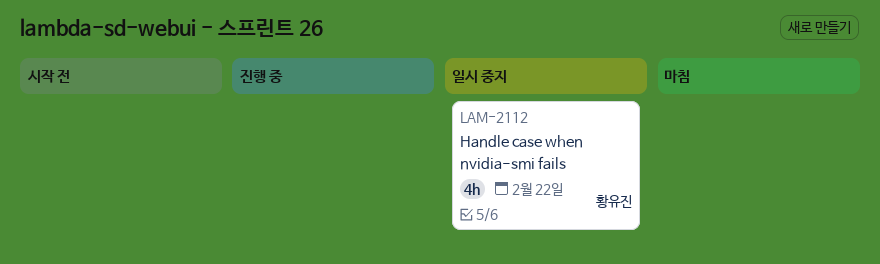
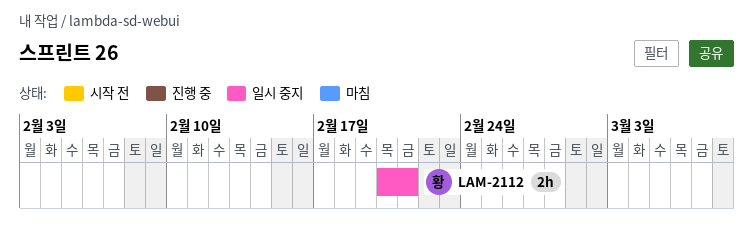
LAM-2112, estimate: 4h -> 2h
LAM-2112, due: Feb 22 -> Feb 21

